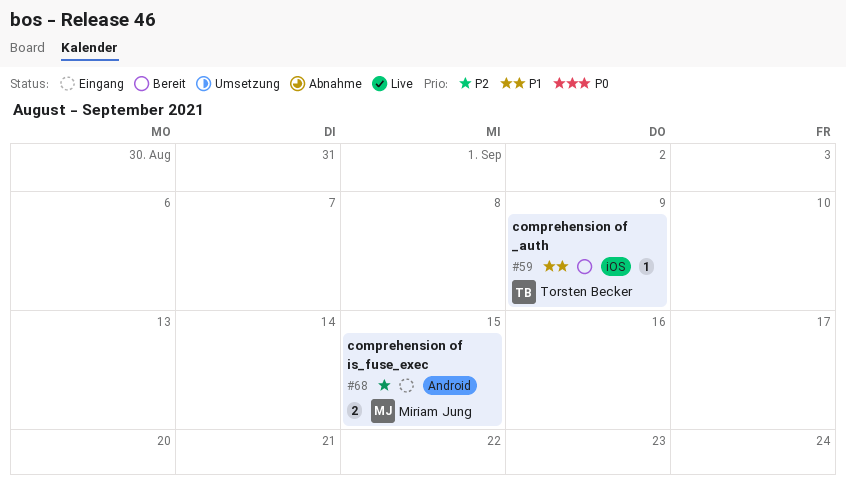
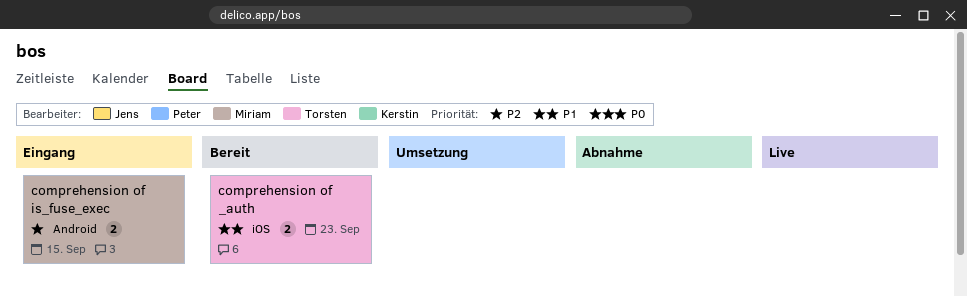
comprehension of _auth, estimate: 1 -> 2
comprehension of _auth, due: Sep 9 -> Sep 23

